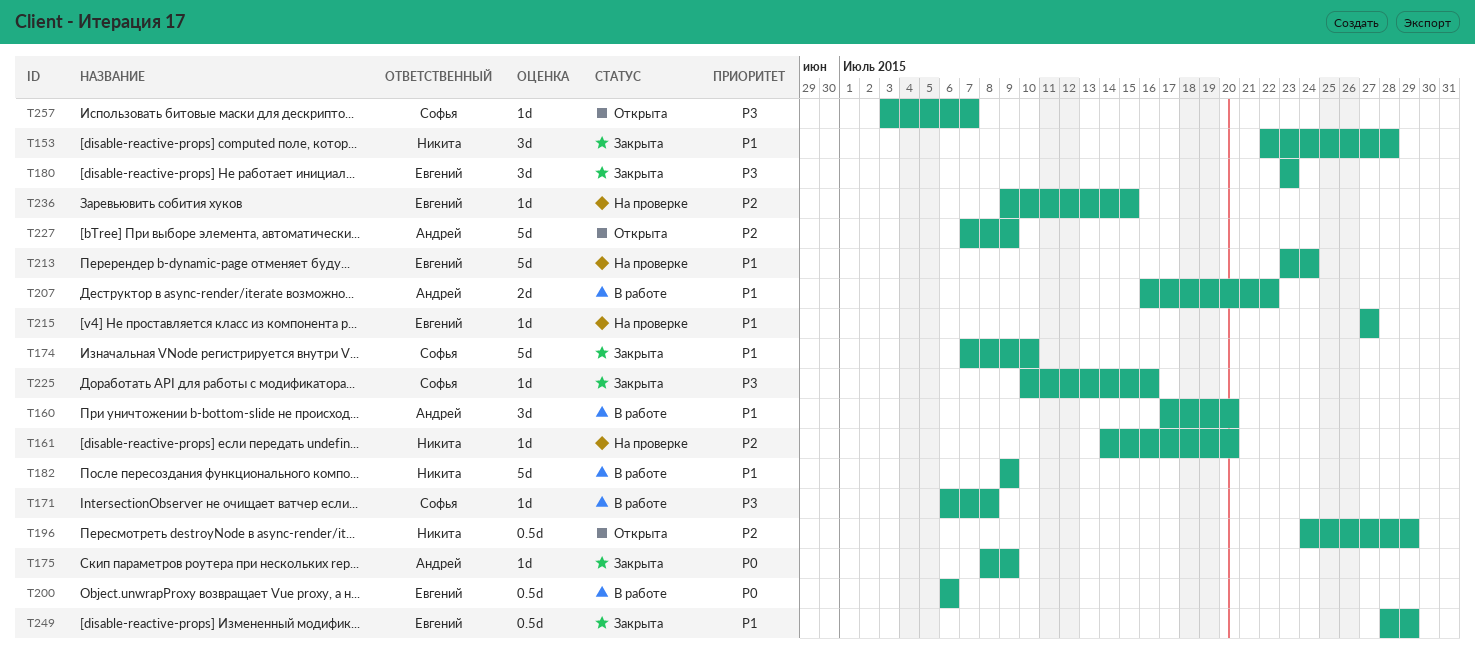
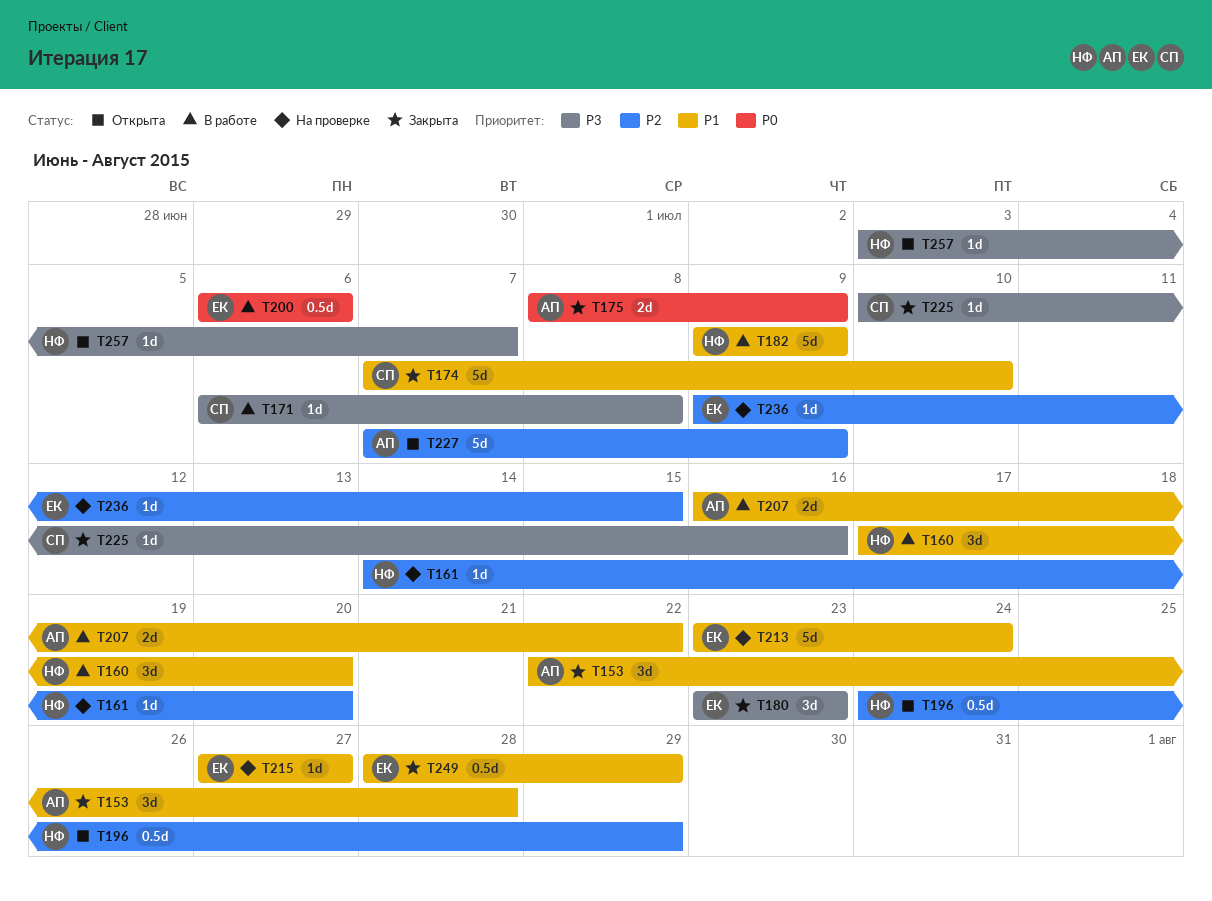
T153, owner: Никита -> Андрей
T160, owner: Андрей -> Никита
T175, estimate: 1d -> 2d
T257, owner: Софья -> Никита

